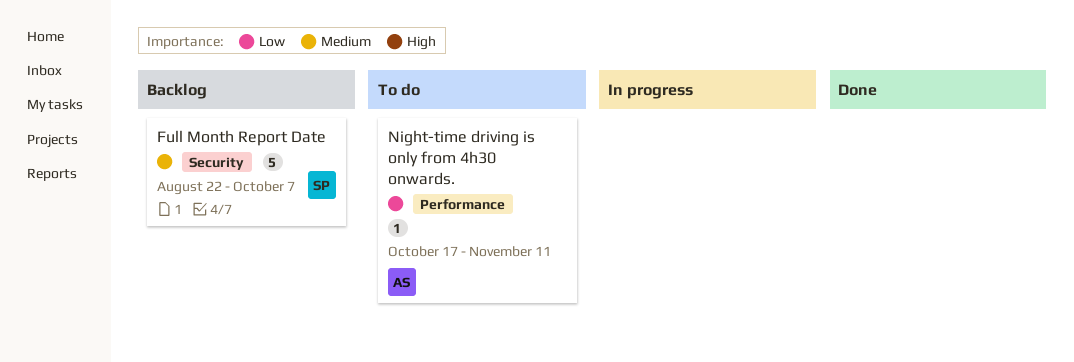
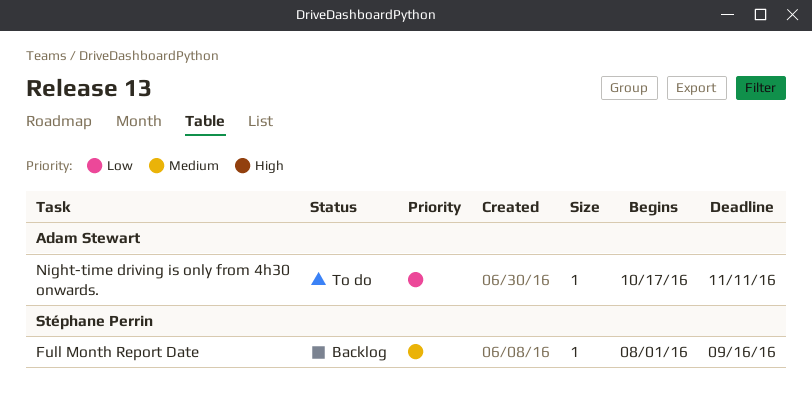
Full Month Report Date, estimate: 5 -> 1
Full Month Report Date, start: Aug 22 -> Aug 1
Full Month Report Date, due: Oct 7 -> Sep 16

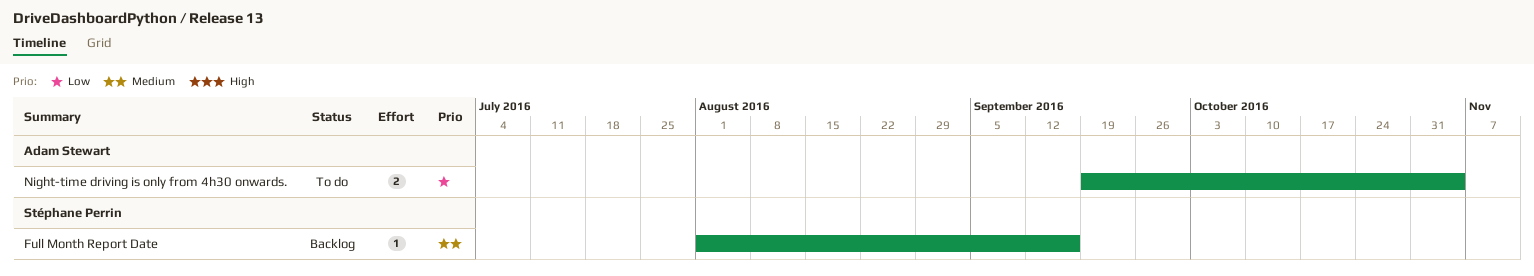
Night-time driving is only from 4h30 onwards., estimate: 1 -> 2
Night-time driving is only from 4h30 onwards., start: Oct 17 -> Sep 19
Night-time driving is only from 4h30 onwards., due: Nov 11 -> Nov 4

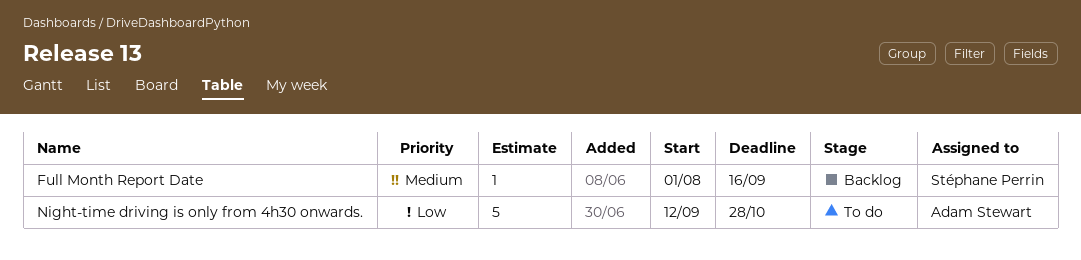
Night-time driving is only from 4h30 onwards., estimate: 2 -> 5
Night-time driving is only from 4h30 onwards., start: Sep 19 -> Sep 12
Night-time driving is only from 4h30 onwards., due: Nov 4 -> Oct 28

